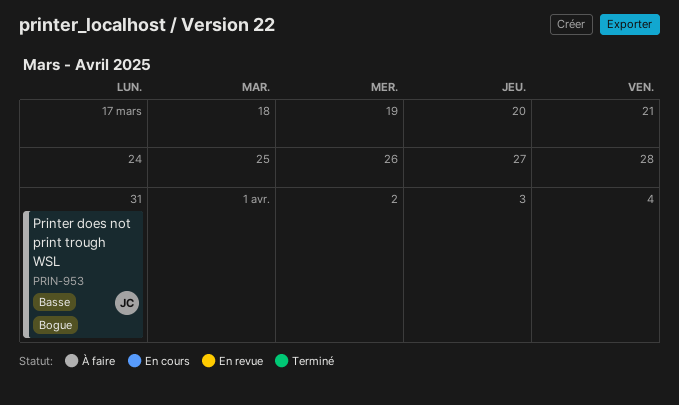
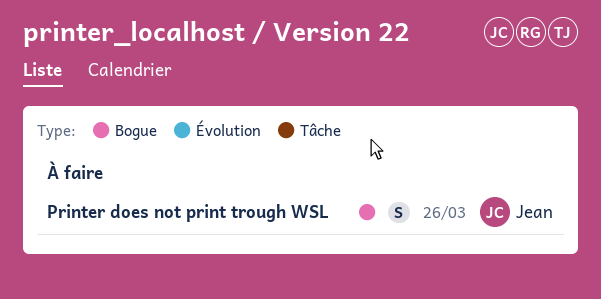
Printer does not print trough WSL, due: Mar 31 -> Mar 26

